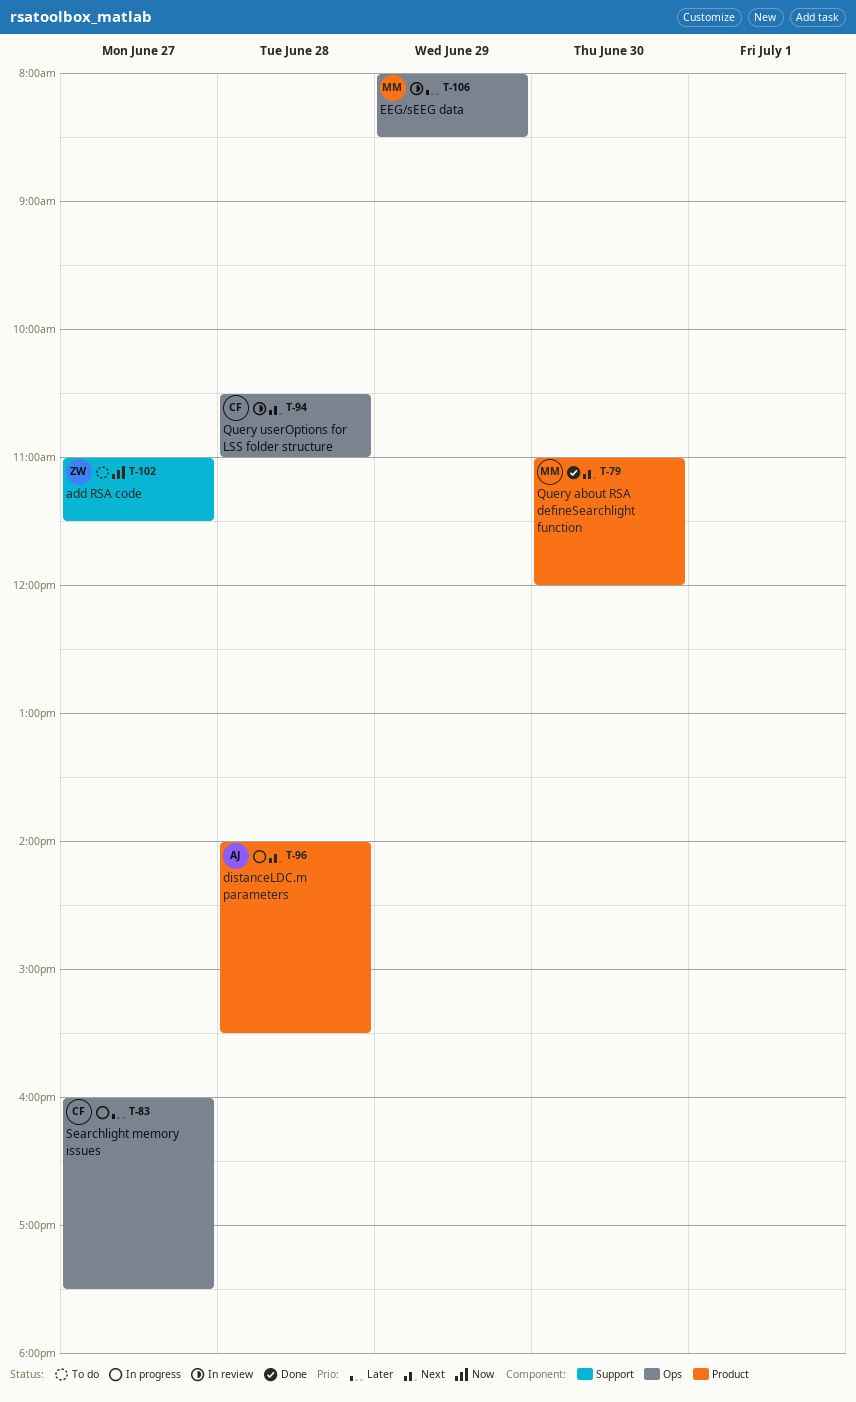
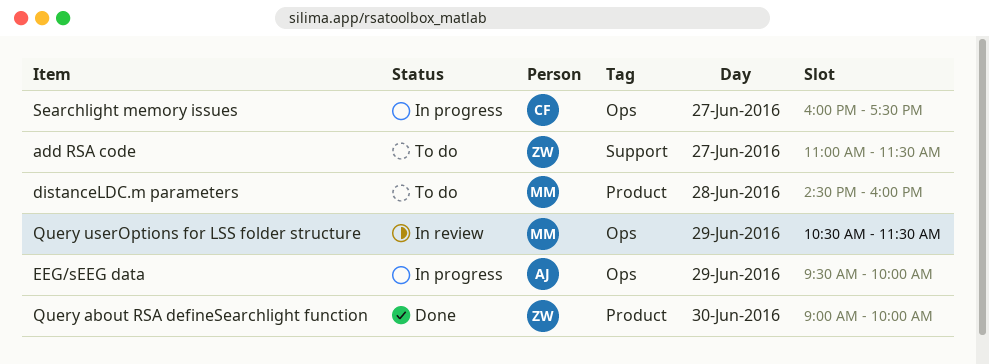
distanceLDC.m parameters, status: In progress -> To do
distanceLDC.m parameters, owner: AJ -> MM
distanceLDC.m parameters, begins: 14:00 -> 14:30
distanceLDC.m parameters, ends: 15:30 -> 16:00
EEG/sEEG data, status: In review -> In progress
EEG/sEEG data, owner: MM -> AJ
EEG/sEEG data, begins: 08:00 -> 09:30
EEG/sEEG data, ends: 08:30 -> 10:00
Query about RSA defineSearchlight function, owner: MM -> ZW
Query about RSA defineSearchlight function, begins: 11:00 -> 09:00
Query about RSA defineSearchlight function, ends: 12:00 -> 10:00
Query userOptions for LSS folder structure, owner: CF -> MM
Query userOptions for LSS folder structure, day: Jun 28 -> Jun 29
Query userOptions for LSS folder structure, ends: 11:00 -> 11:30

